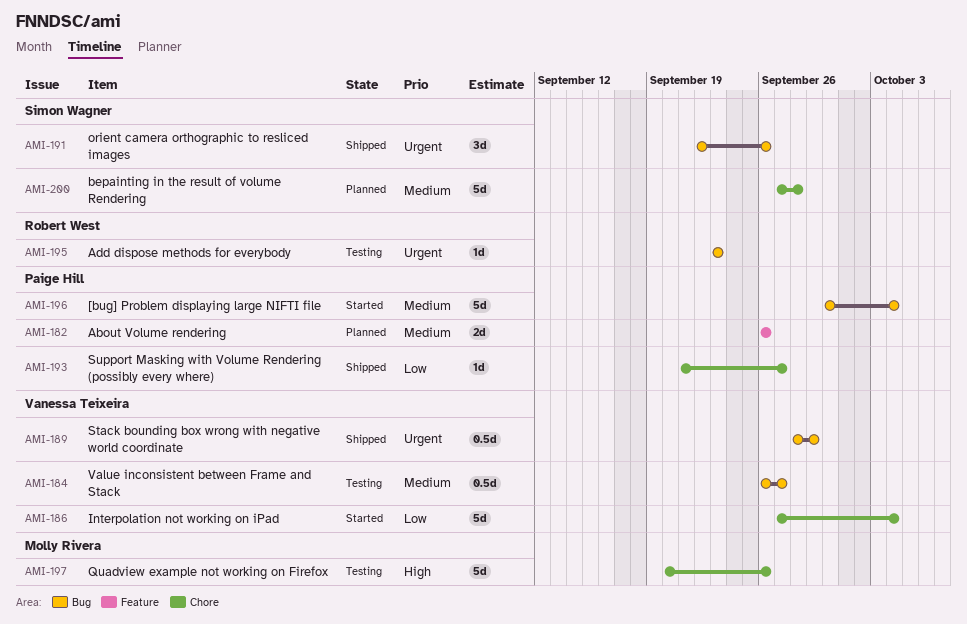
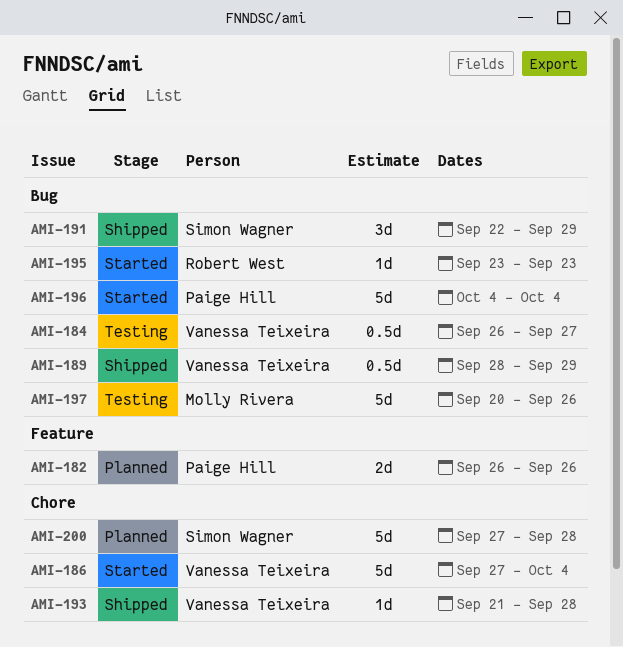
AMI-191, due: Sep 26 -> Sep 29
AMI-193, owner: Paige Hill -> Vanessa Teixeira
AMI-193, due: Sep 27 -> Sep 28
AMI-195, status: Testing -> Started
AMI-196, start: Sep 30 -> Oct 4
AMI-197, label: Chore -> Bug

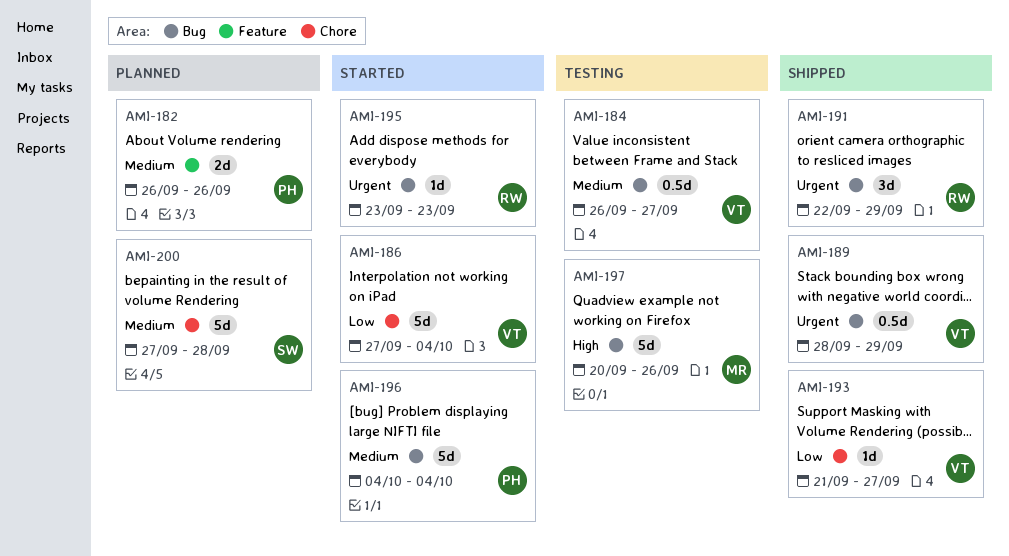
AMI-191, owner: Simon Wagner -> Robert West
AMI-193, due: Sep 28 -> Sep 27

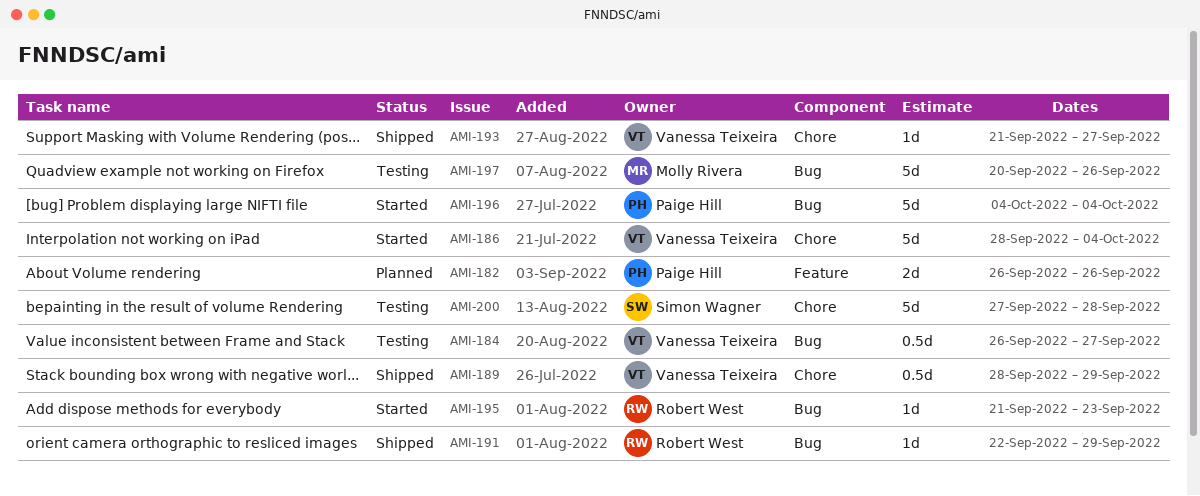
AMI-186, start: Sep 27 -> Sep 28
AMI-189, label: Bug -> Chore
AMI-191, estimate: 3d -> 1d
AMI-195, start: Sep 23 -> Sep 21
AMI-200, status: Planned -> Testing

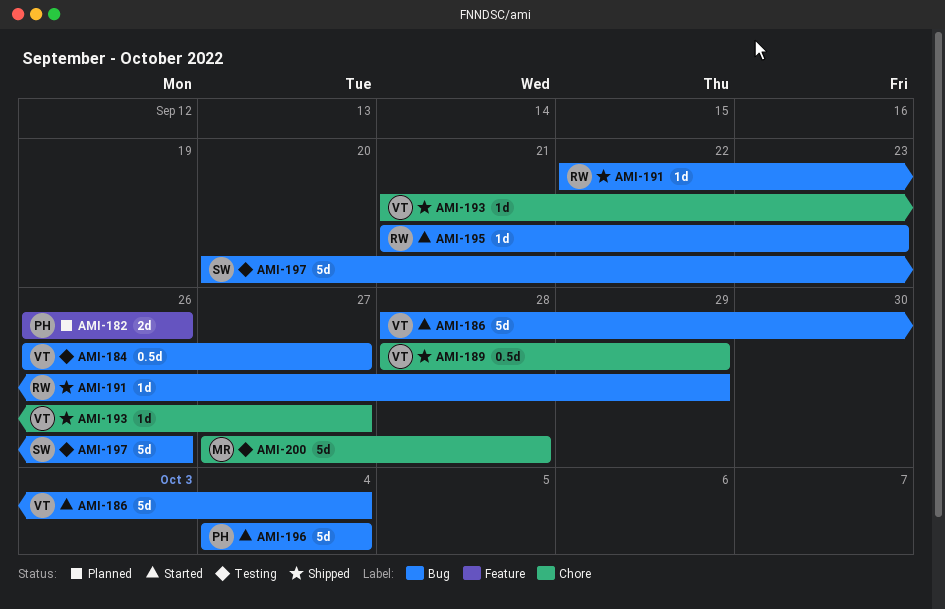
AMI-186, label: Chore -> Bug
AMI-197, owner: Molly Rivera -> Simon Wagner
AMI-200, owner: Simon Wagner -> Molly Rivera

